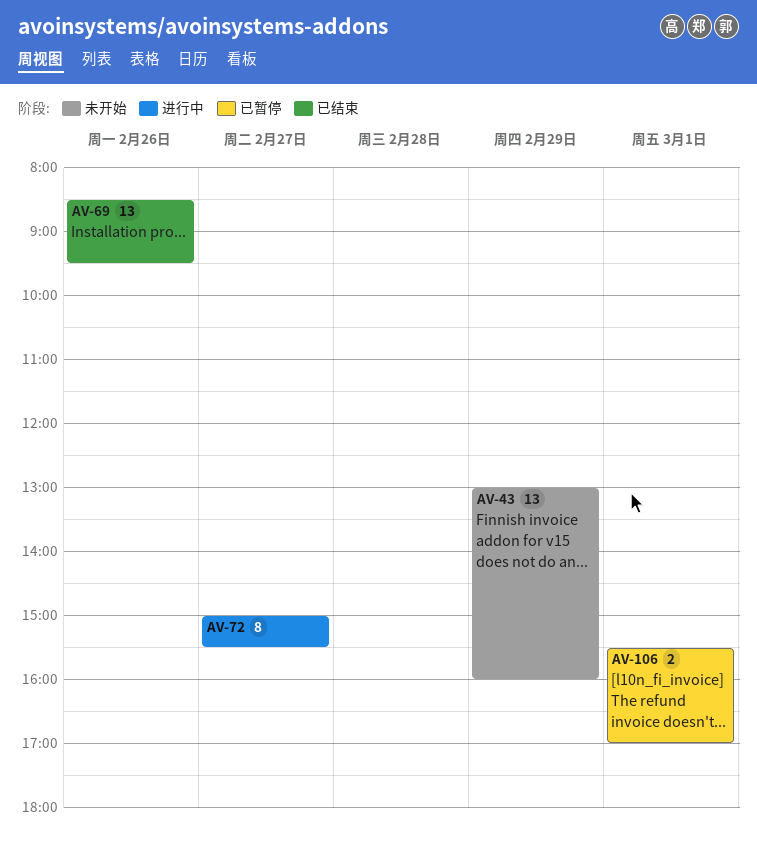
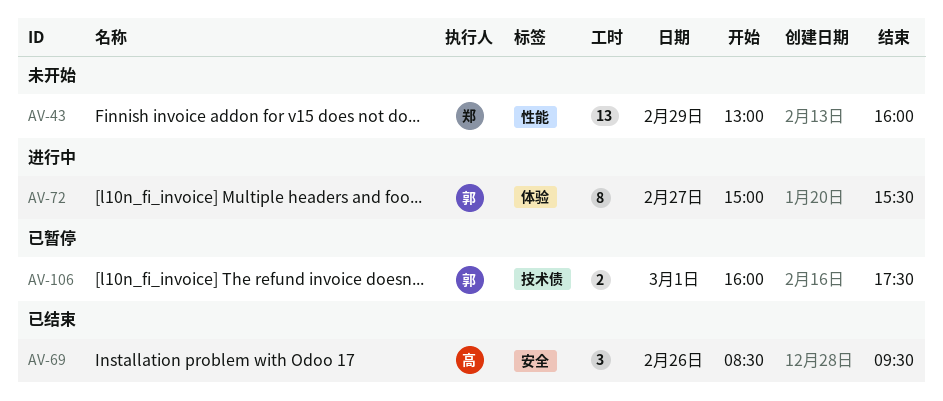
AV-69, estimate: 13 -> 3
AV-106, begins: 15:30 -> 16:00
AV-106, ends: 17:00 -> 17:30

